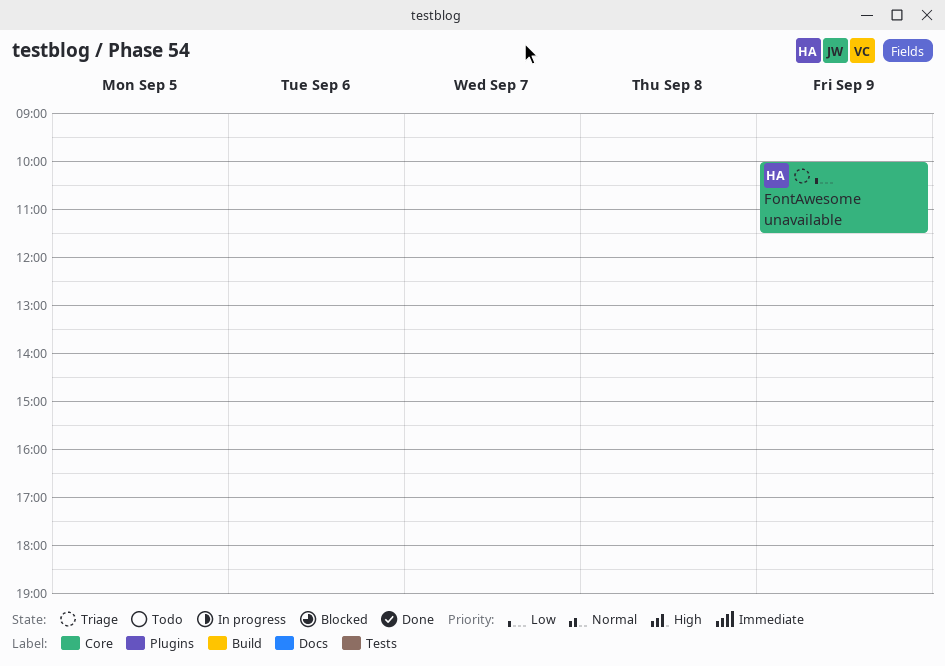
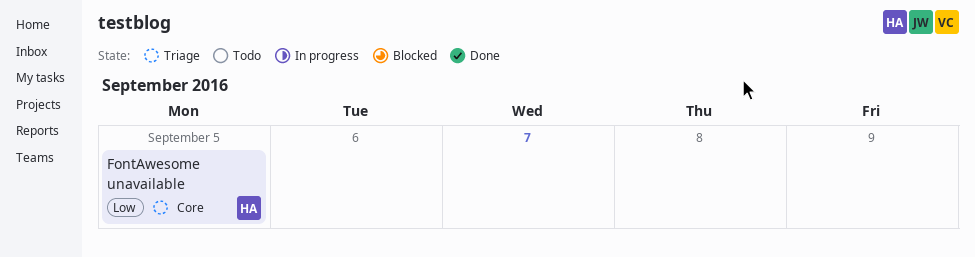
FontAwesome unavailable, day: Sep 9 -> Sep 5

